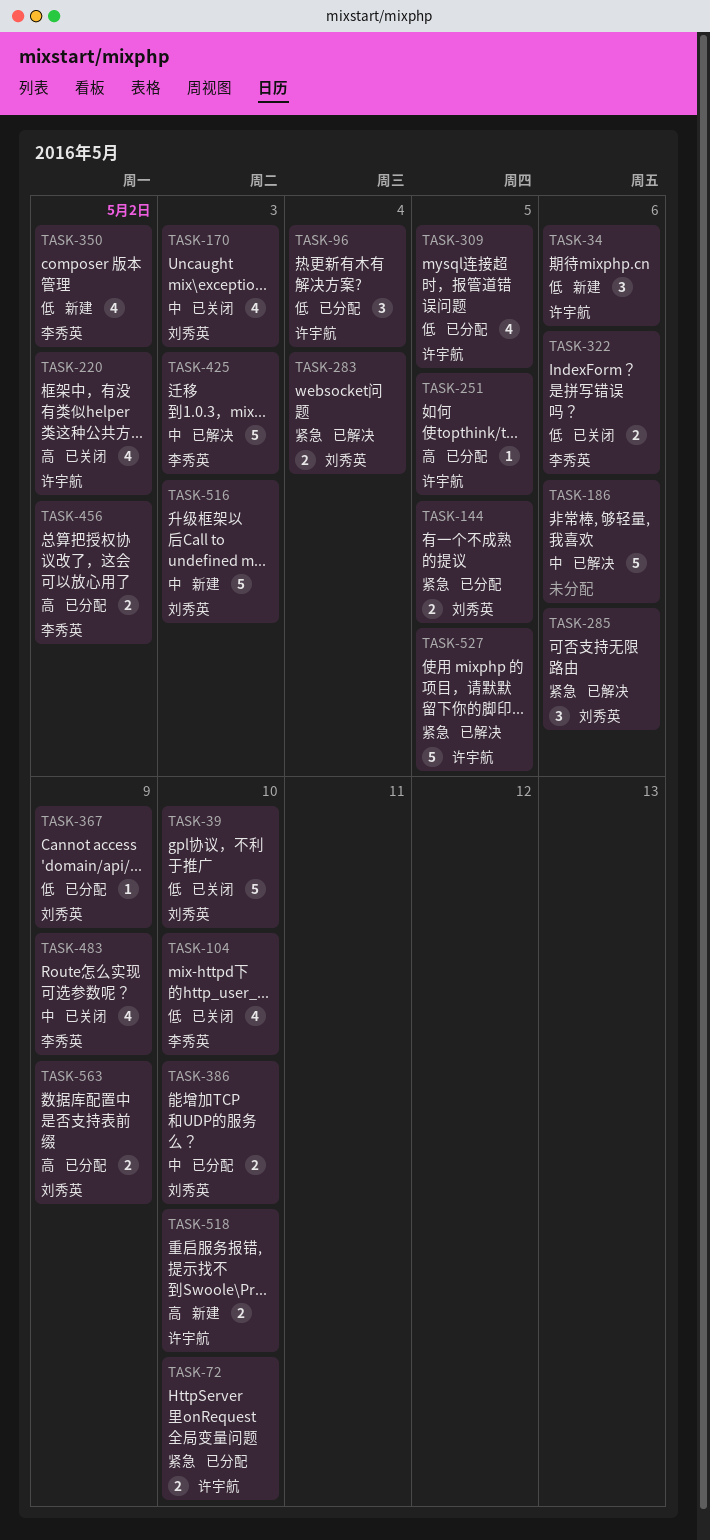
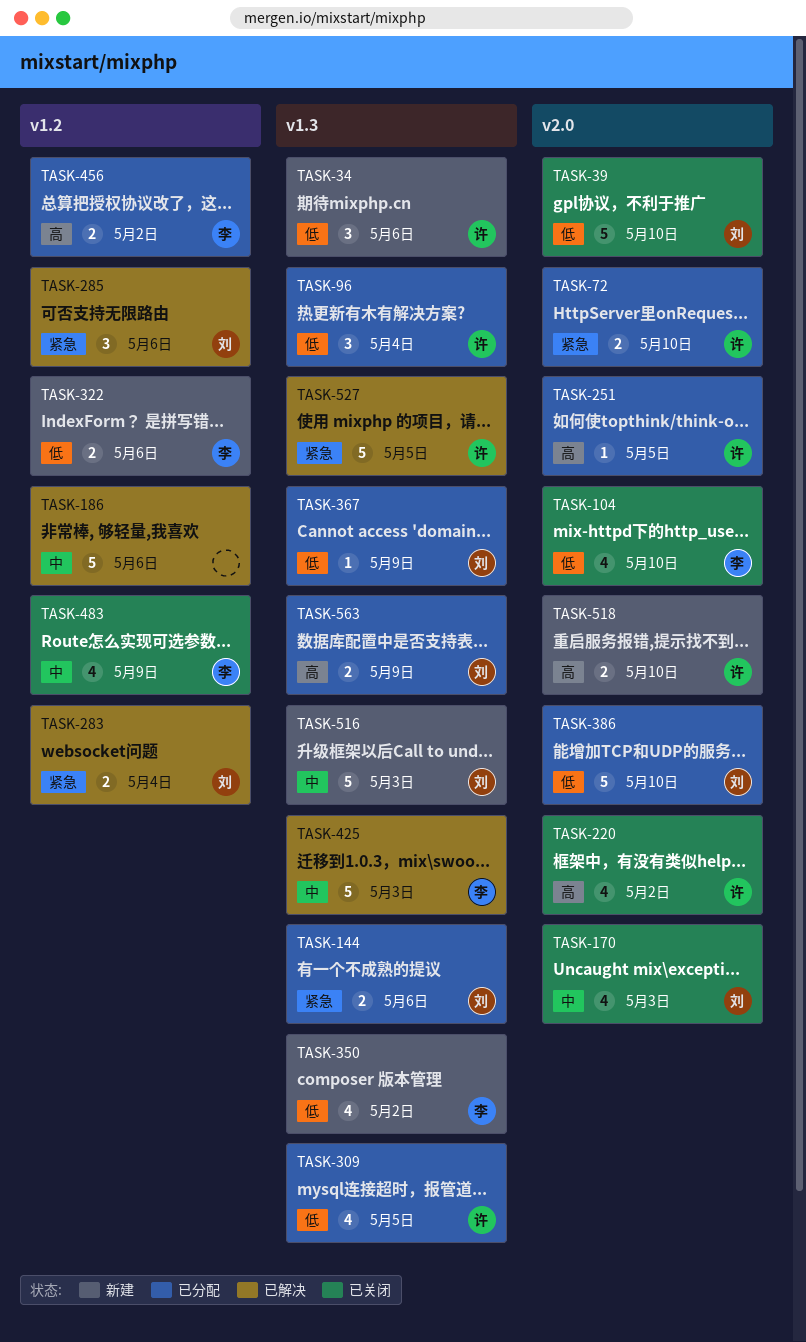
TASK-144, due: May 5 -> May 6
TASK-322, status: 已关闭 -> 新建
TASK-386, priority: 中 -> 低
TASK-386, estimate: 2 -> 5

